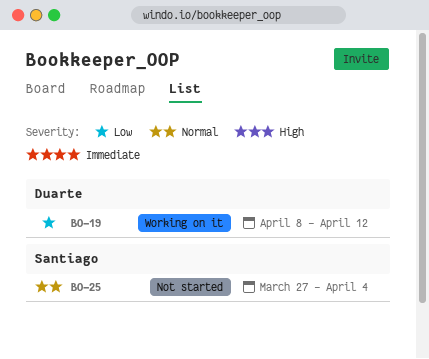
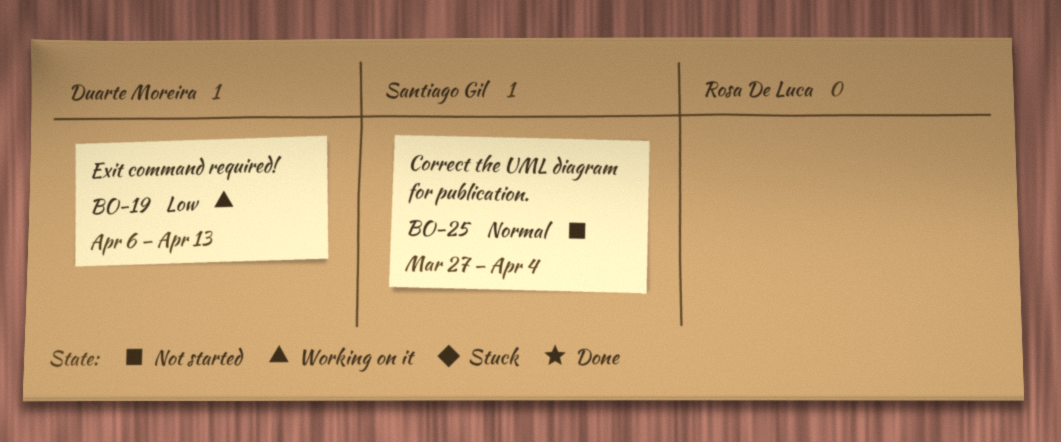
BO-19, start: Apr 8 -> Apr 6
BO-19, due: Apr 12 -> Apr 13

